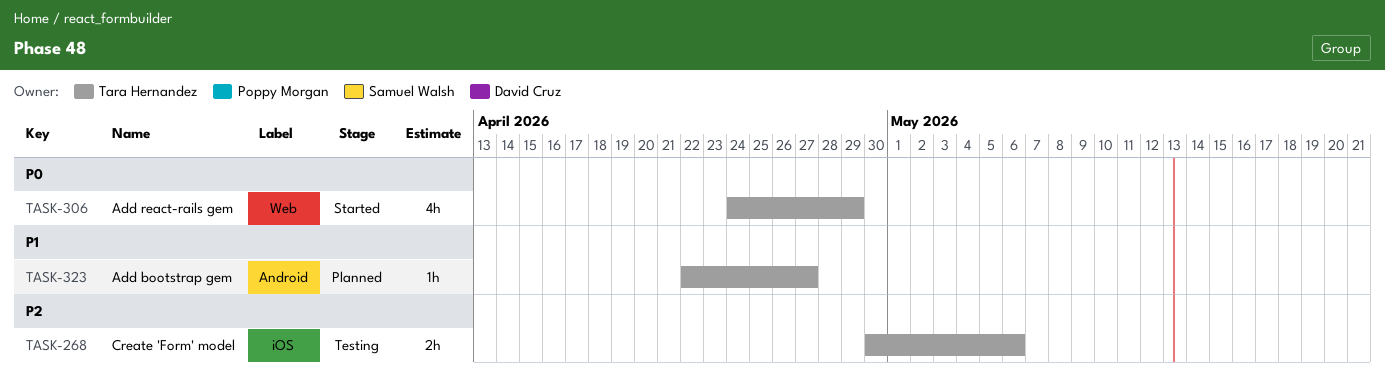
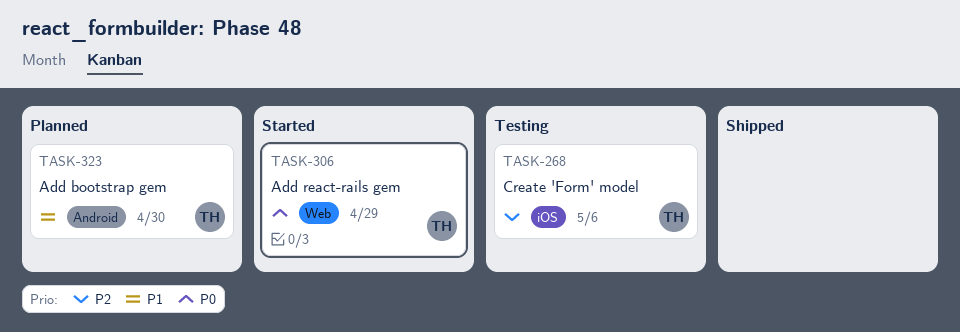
TASK-323, due: Apr 27 -> Apr 30

